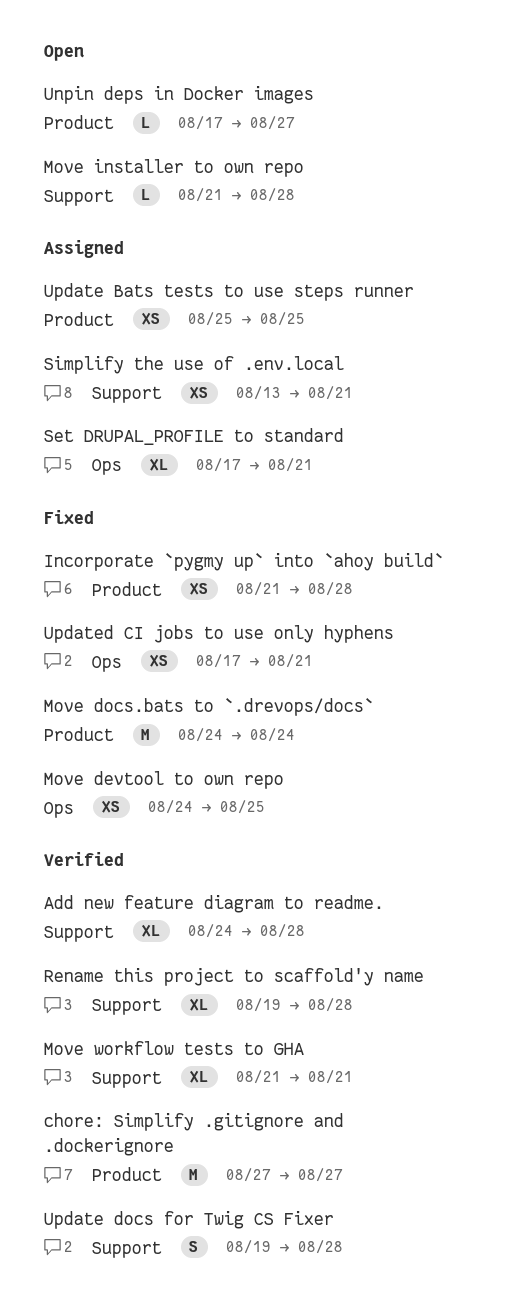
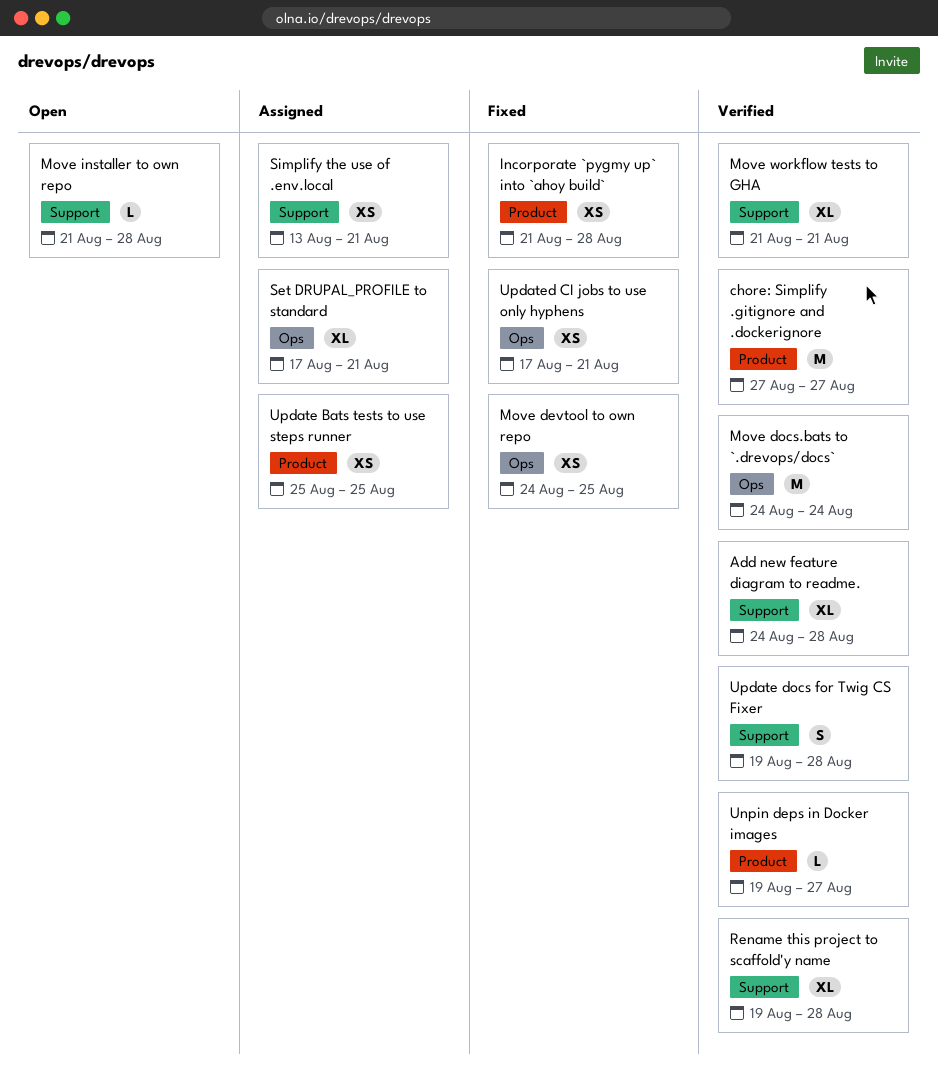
Move docs.bats to `.drevops/docs`, status: Fixed -> Verified
Move docs.bats to `.drevops/docs`, label: Product -> Ops
Unpin deps in Docker images, status: Open -> Verified
Unpin deps in Docker images, start: Aug 17 -> Aug 19

